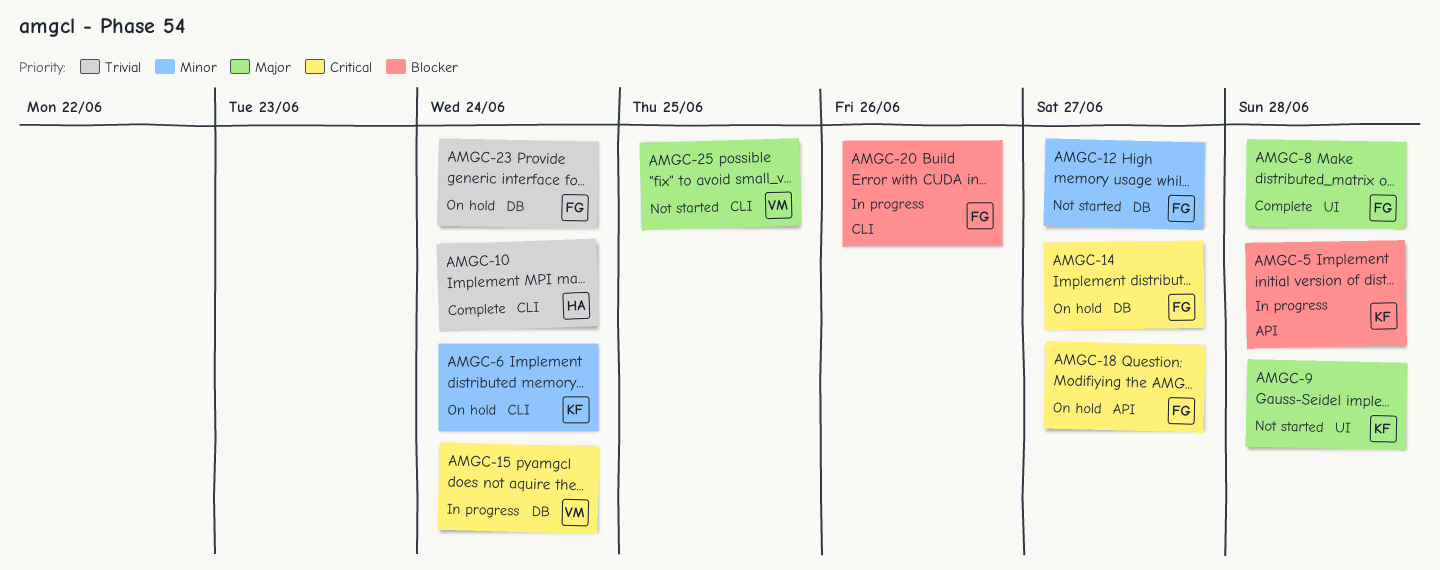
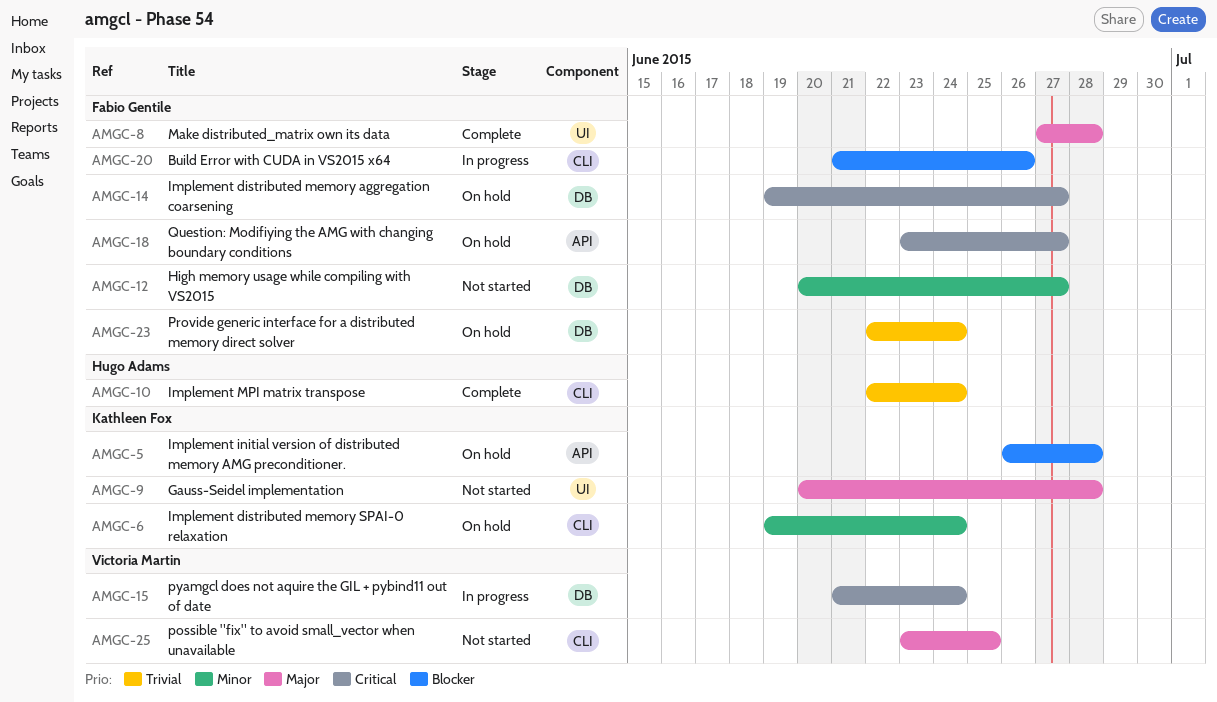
AMGC-5, status: In progress -> On hold

